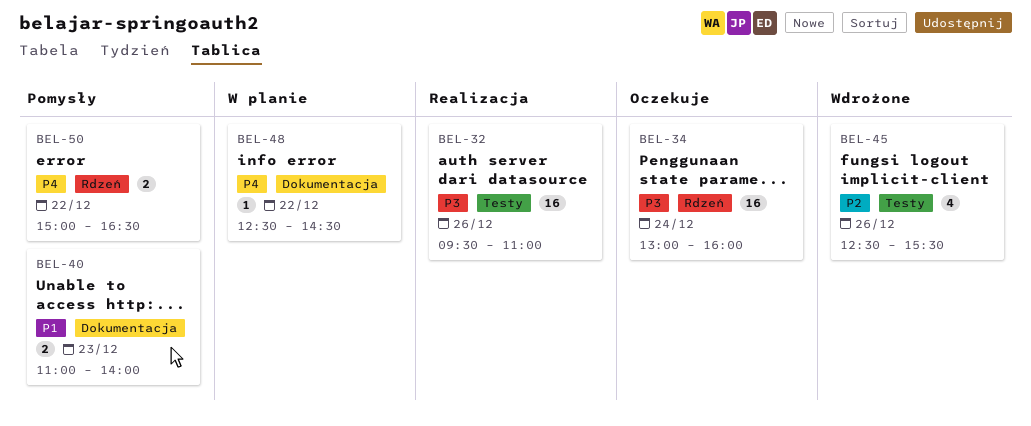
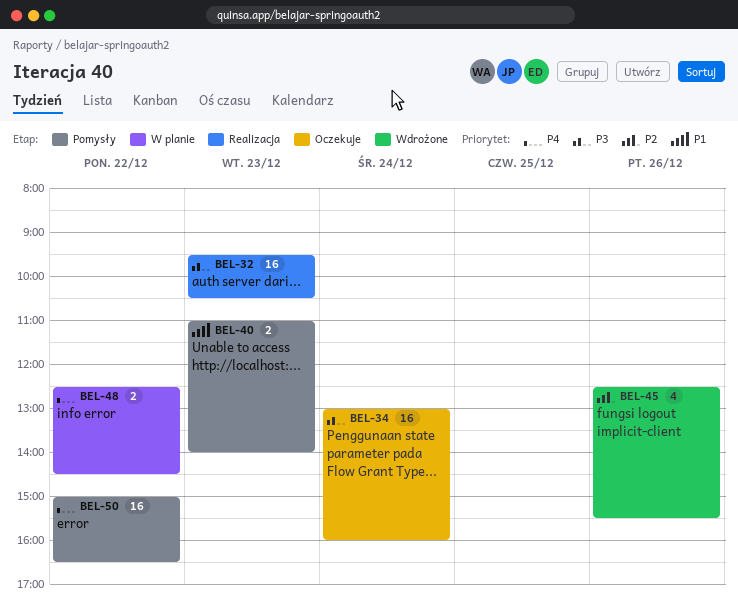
BEL-32, day: Dec 26 -> Dec 23
BEL-32, ends: 11:00 -> 10:30
BEL-48, estimate: 1 -> 2
BEL-50, estimate: 2 -> 16

